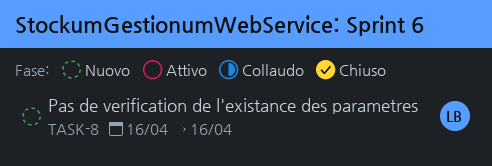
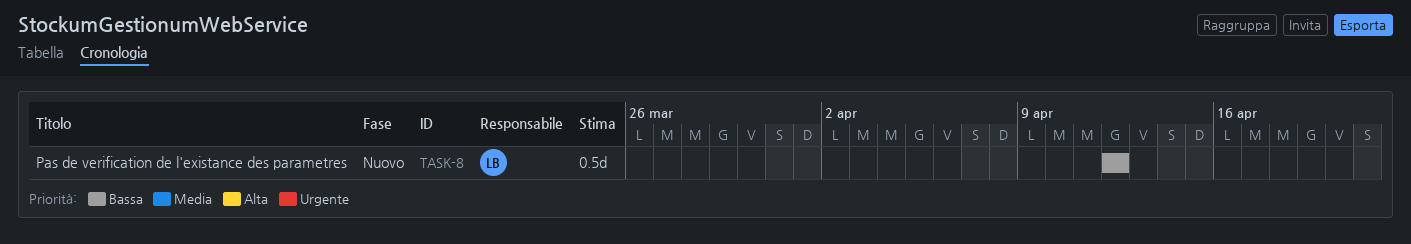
TASK-8, start: Apr 16 -> Apr 12
TASK-8, due: Apr 16 -> Apr 12

